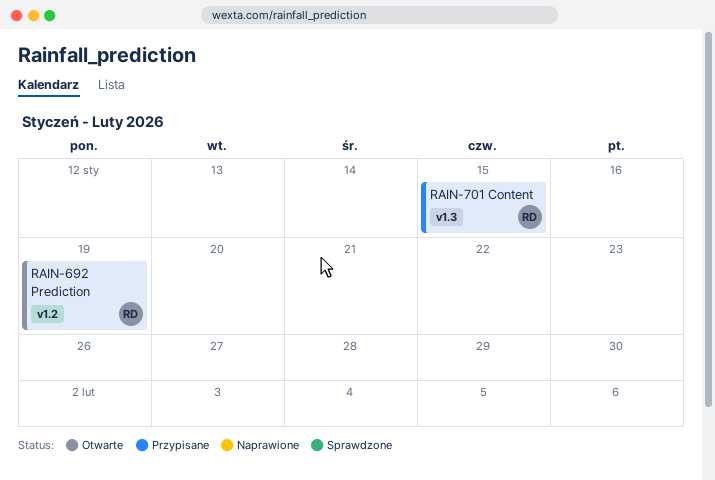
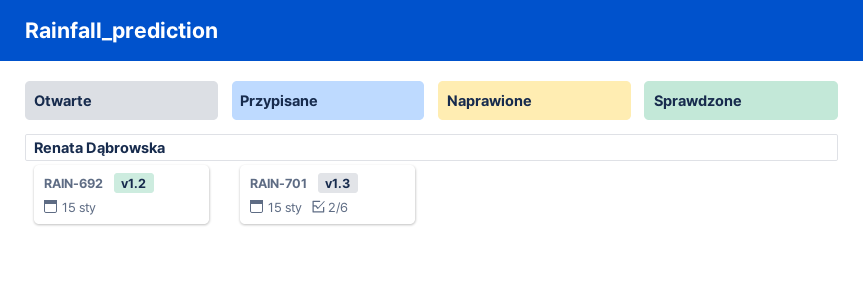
RAIN-692, due: Jan 19 -> Jan 15

